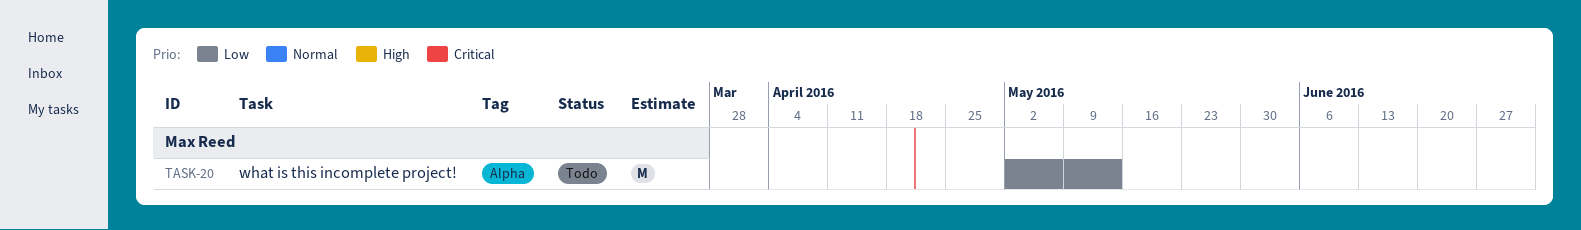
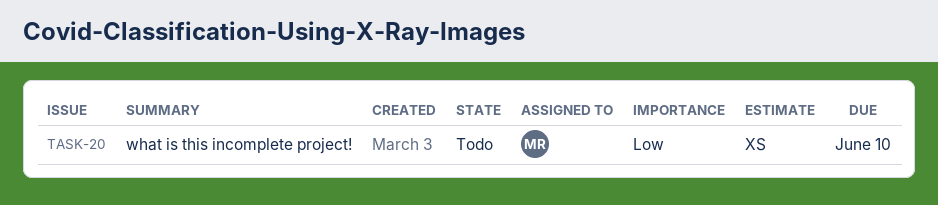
TASK-20, estimate: M -> XS
TASK-20, due: May 13 -> Jun 10

